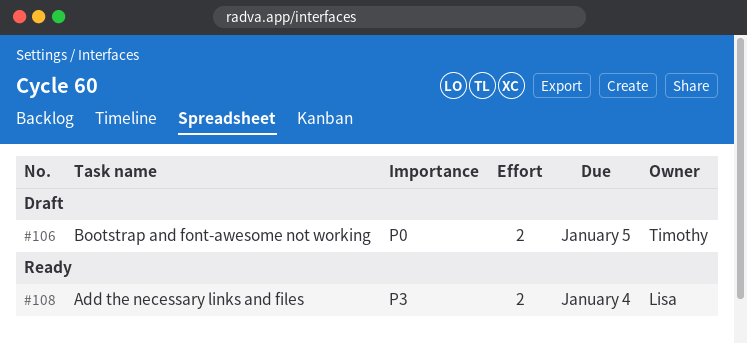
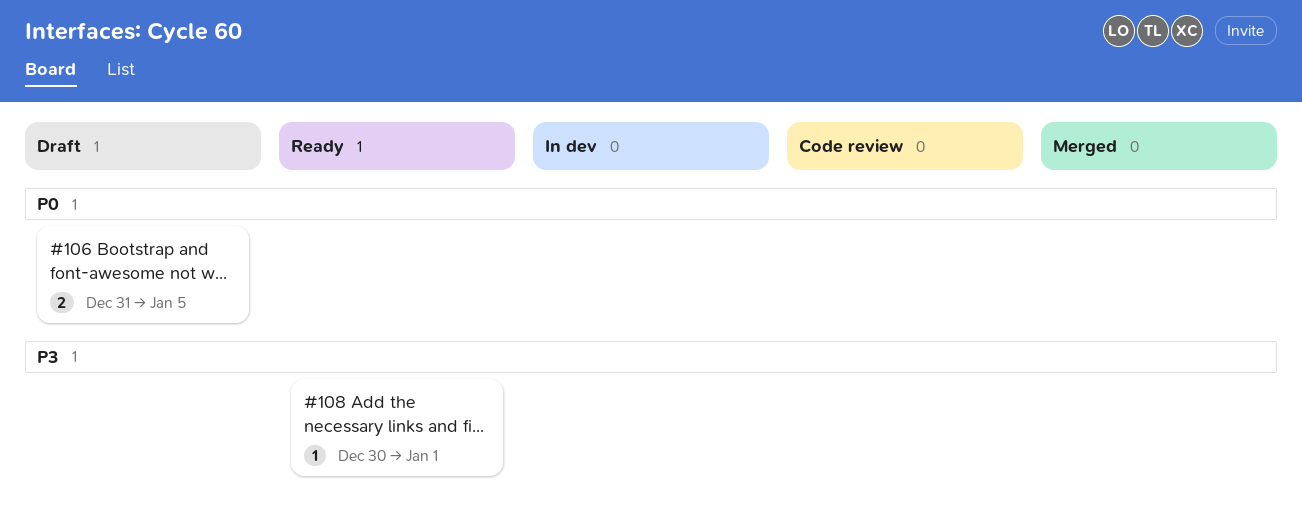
#108, estimate: 2 -> 1
#108, due: Jan 4 -> Jan 1

